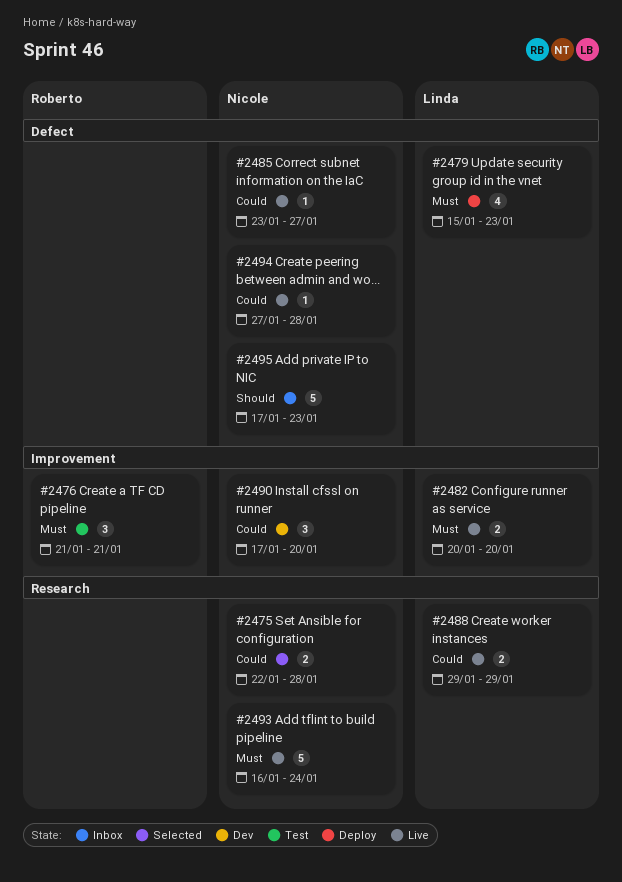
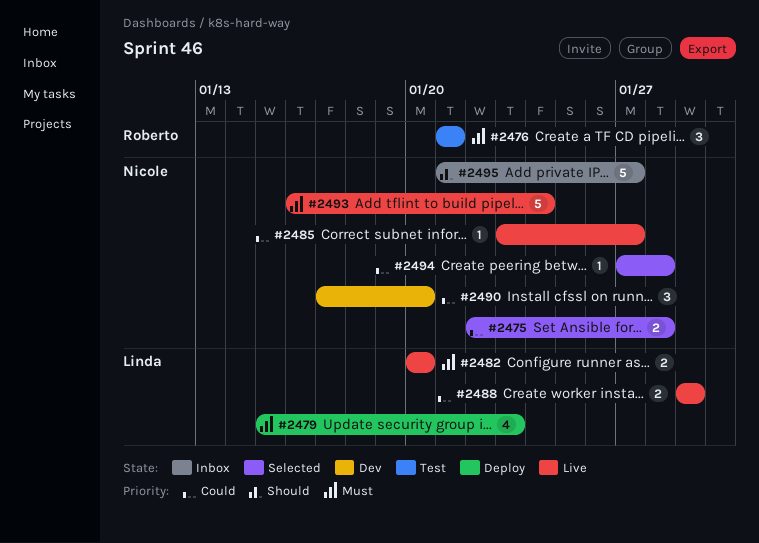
#2494, status: Live -> Selected
#2495, start: Jan 17 -> Jan 21
#2495, due: Jan 23 -> Jan 27

